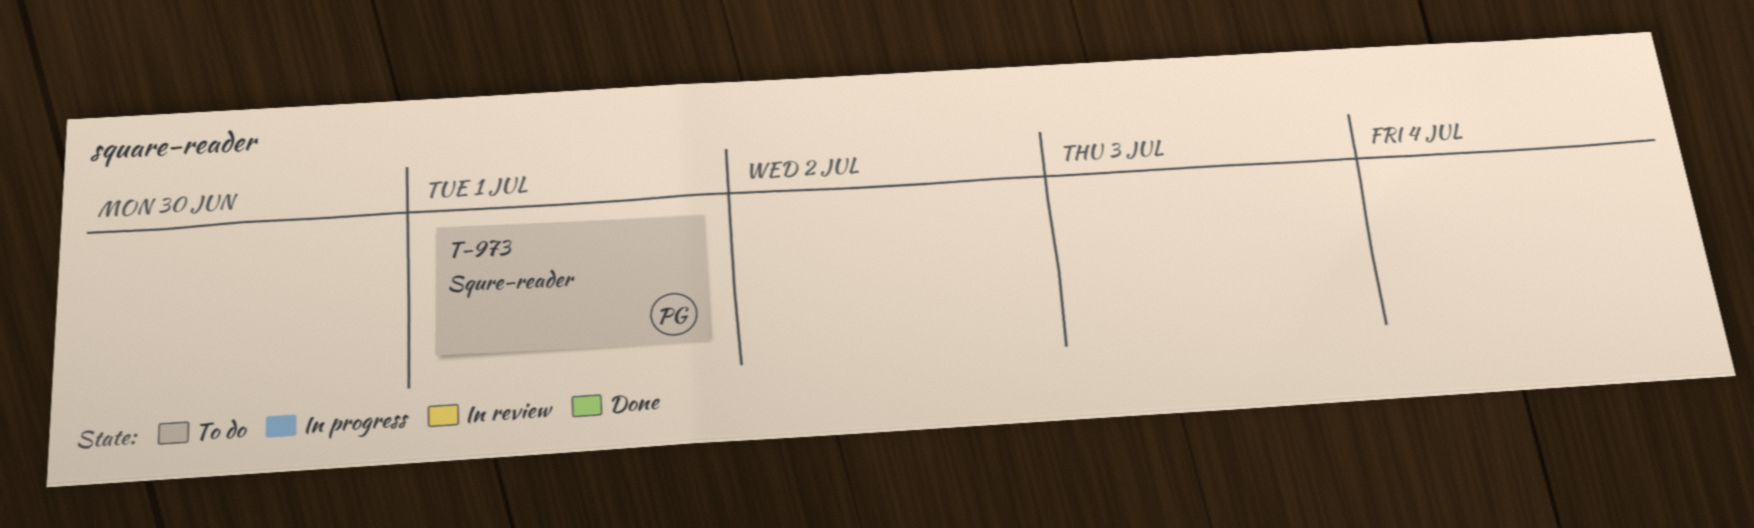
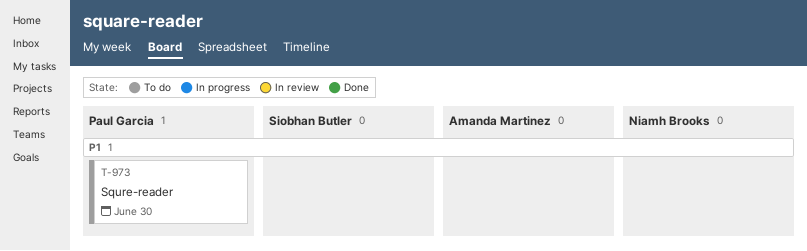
T-973, due: Jul 1 -> Jun 30

